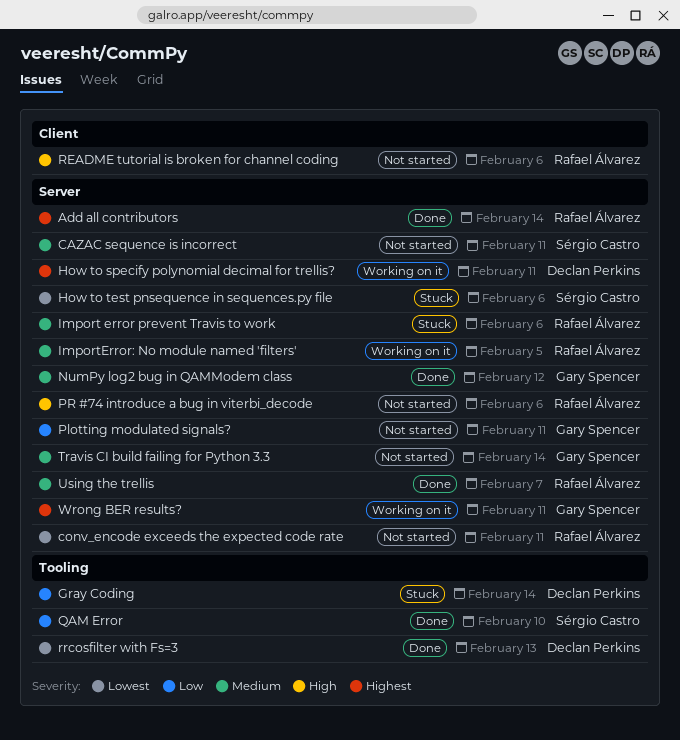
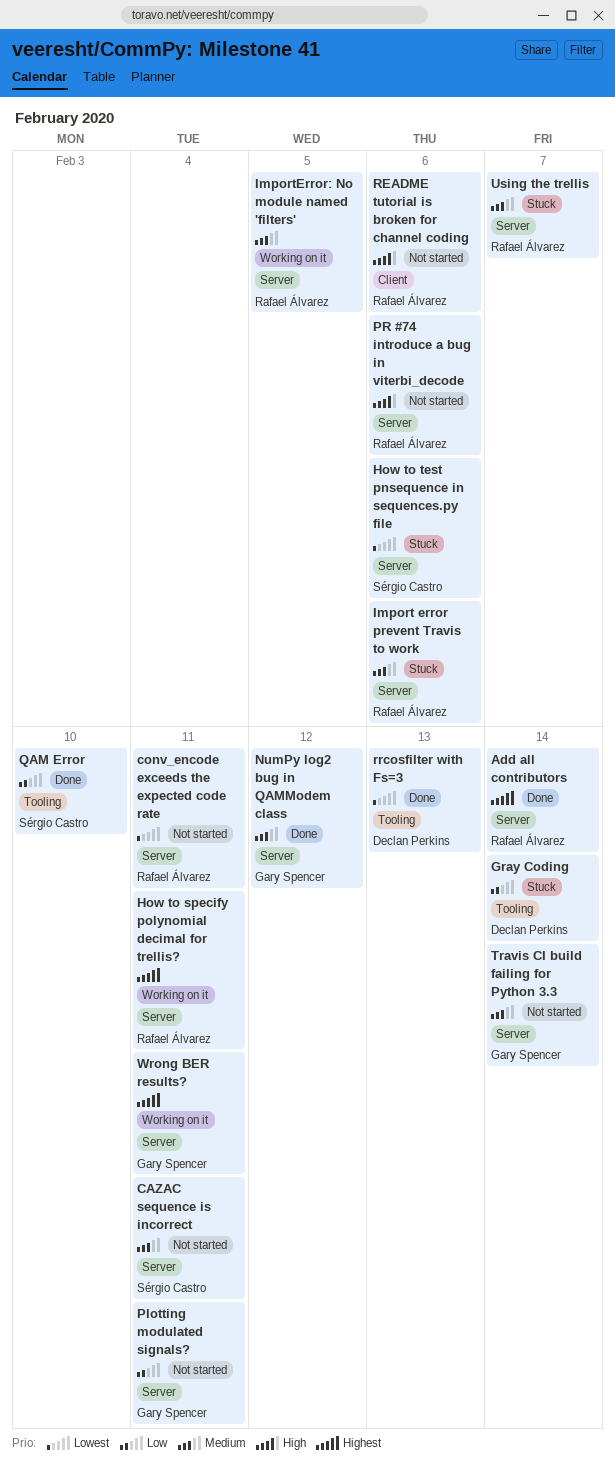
How to specify polynomial decimal for trellis?, owner: Declan Perkins -> Rafael Álvarez
Using the trellis, status: Done -> Stuck

